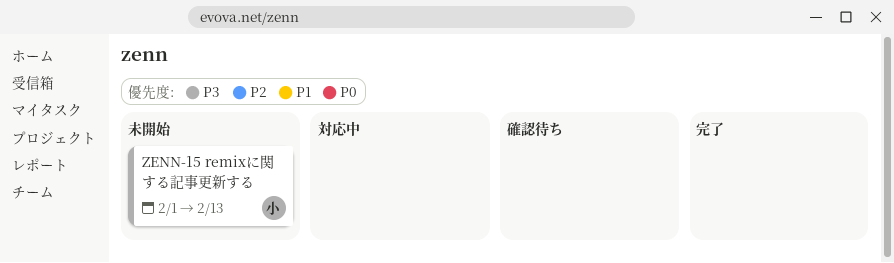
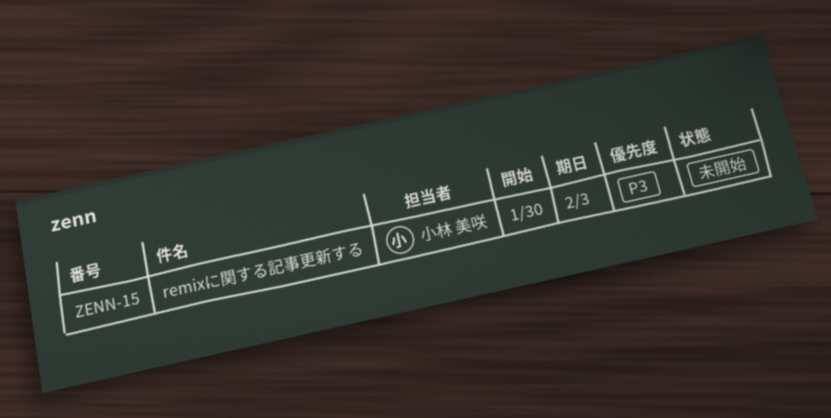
ZENN-15, start: Feb 1 -> Jan 30
ZENN-15, due: Feb 13 -> Feb 3

